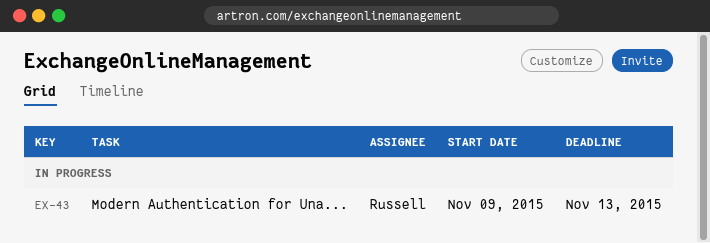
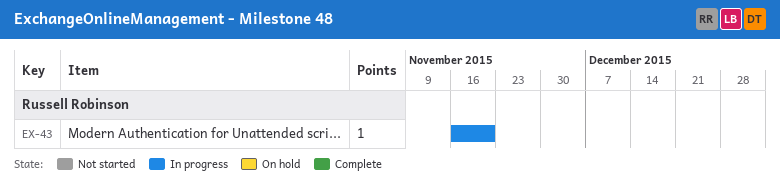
EX-43, start: Nov 9 -> Nov 16
EX-43, due: Nov 13 -> Nov 20

